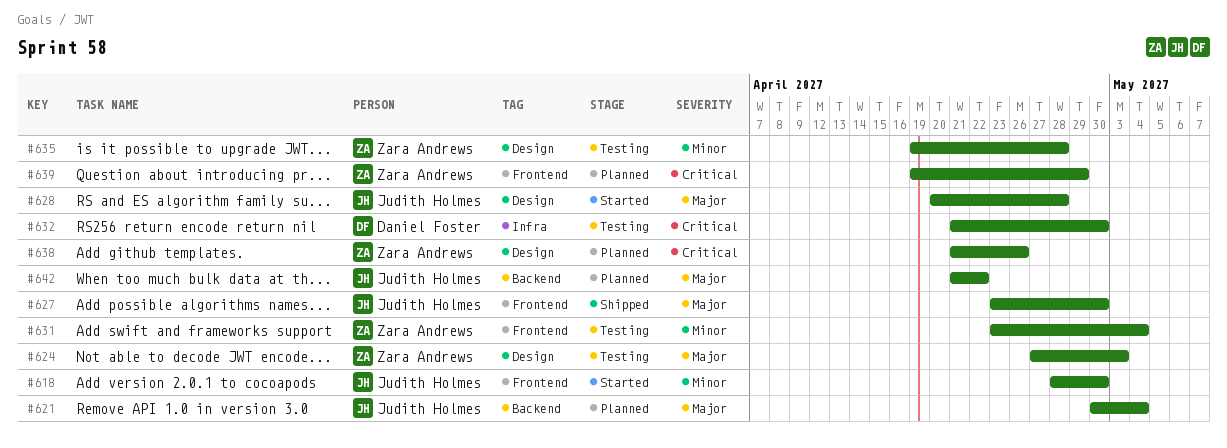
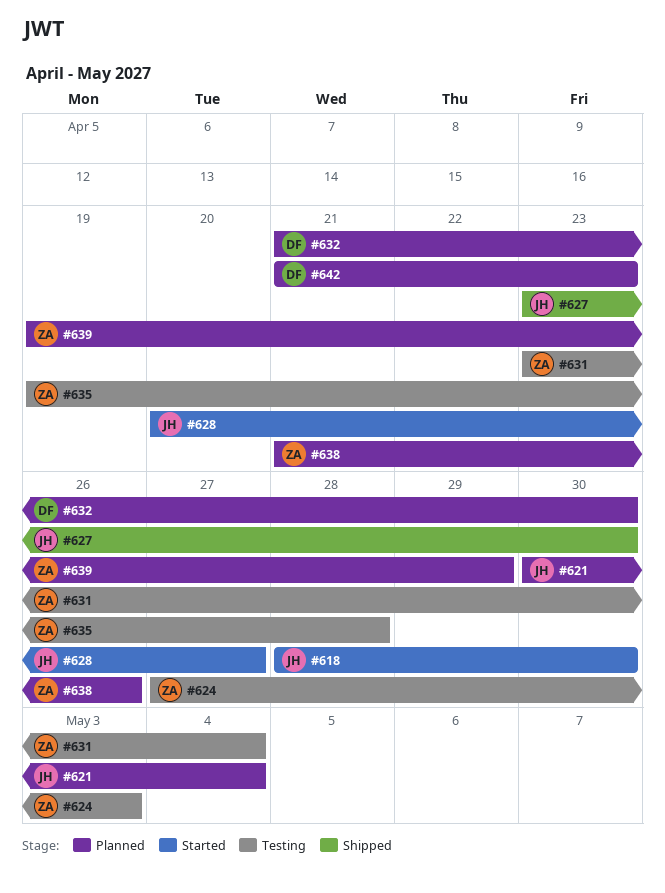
#628, due: Apr 28 -> Apr 27
#632, status: Testing -> Planned
#642, owner: Judith Holmes -> Daniel Foster
#642, due: Apr 22 -> Apr 23

